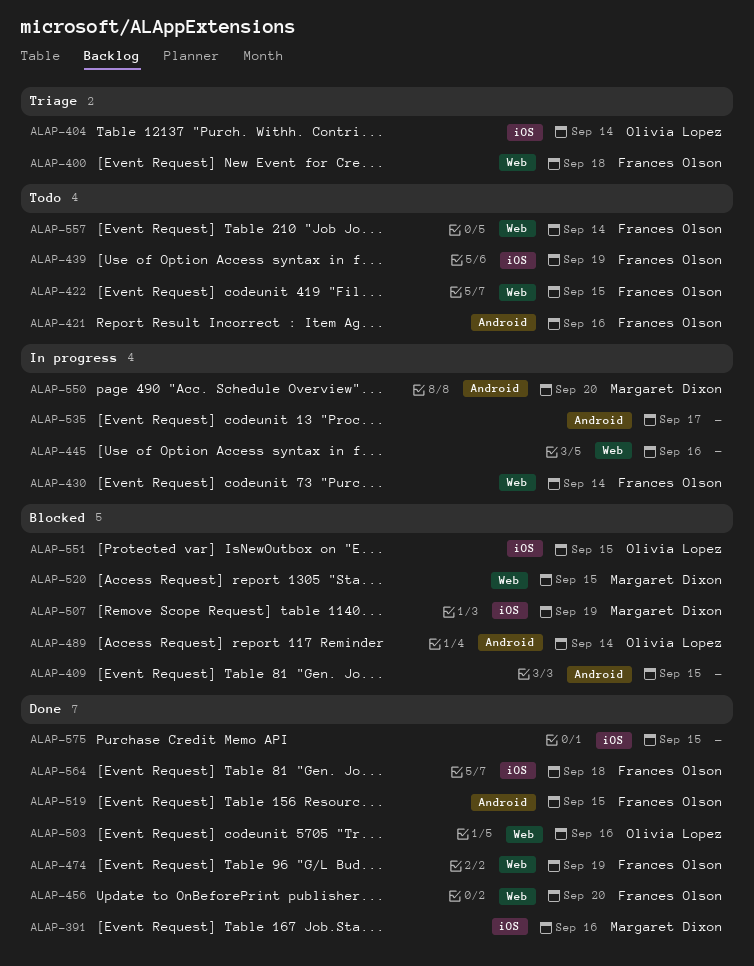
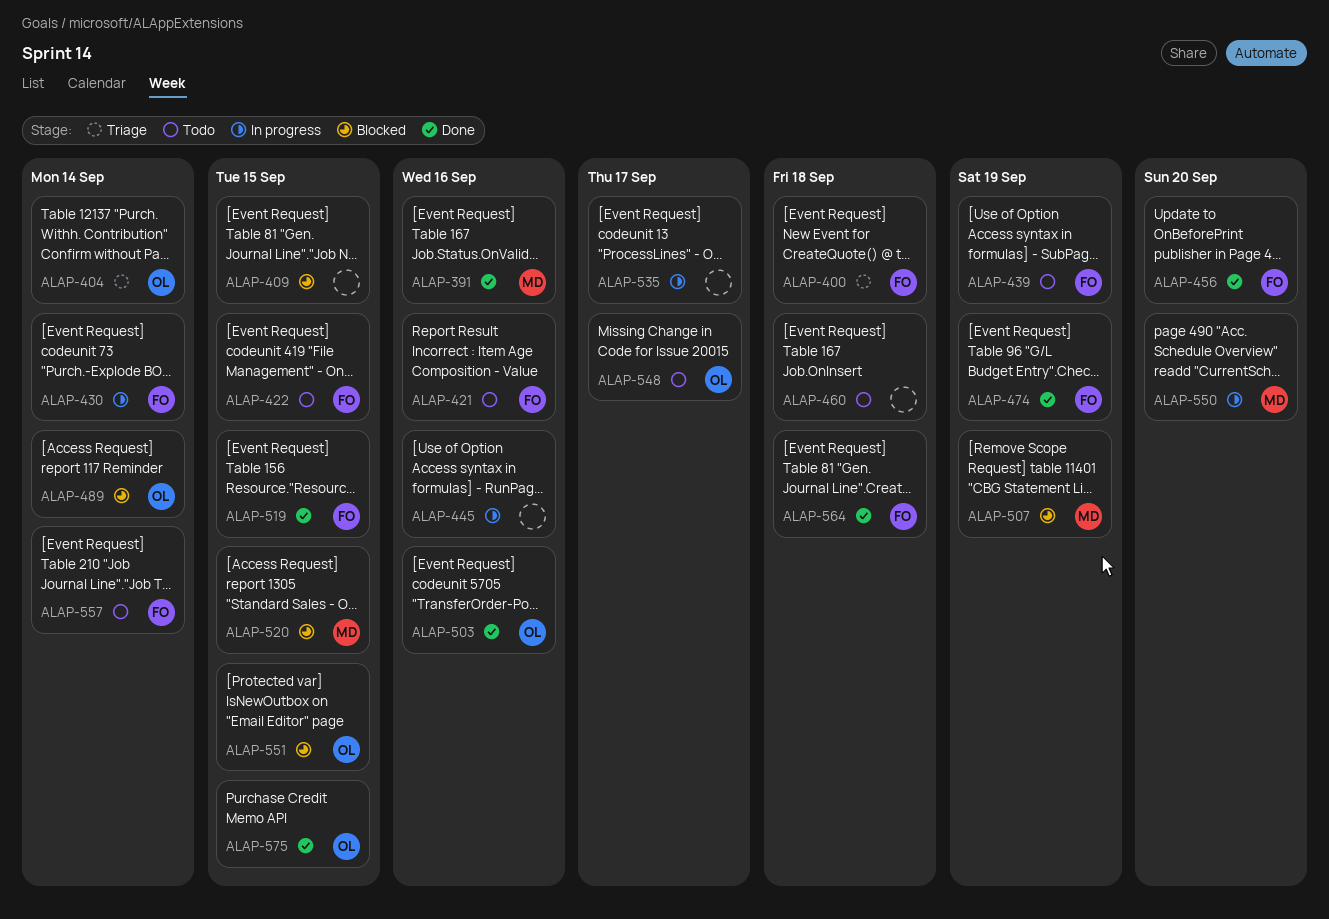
ALAP-460: none -> present
ALAP-548: none -> present
ALAP-575, owner: none -> Olivia Lopez

